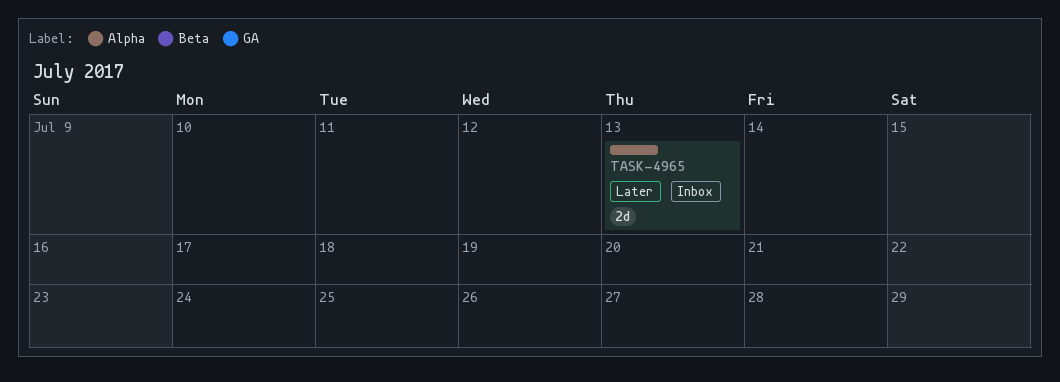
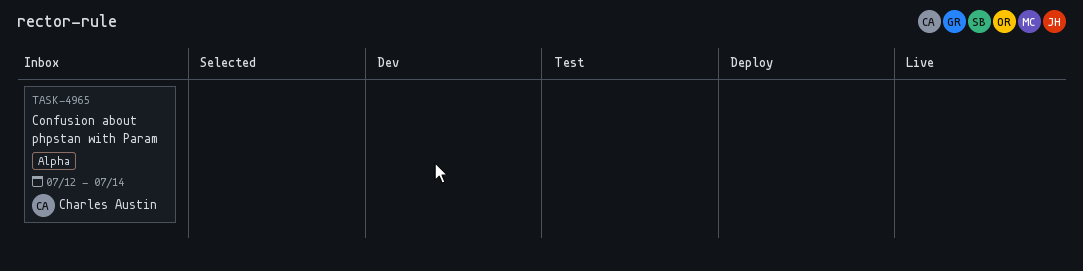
TASK-4965, due: Jul 13 -> Jul 14

